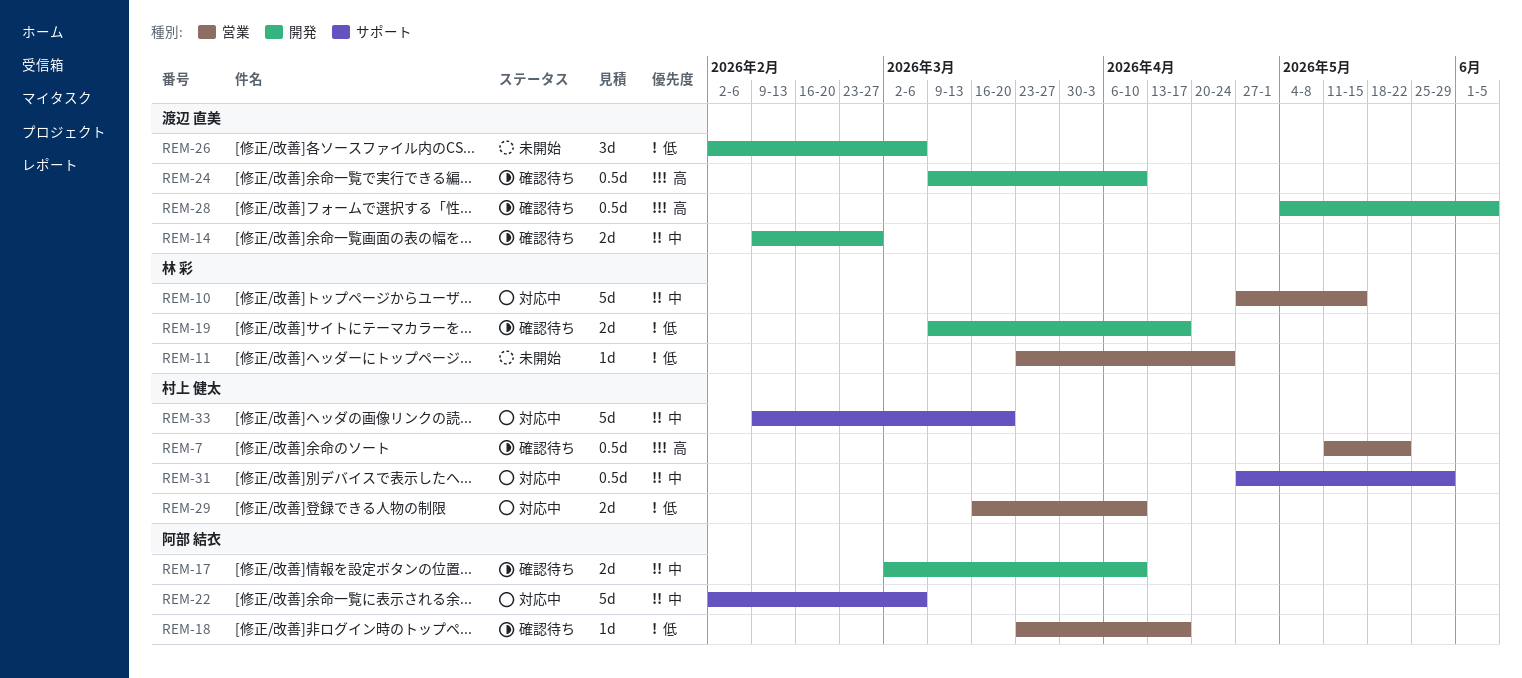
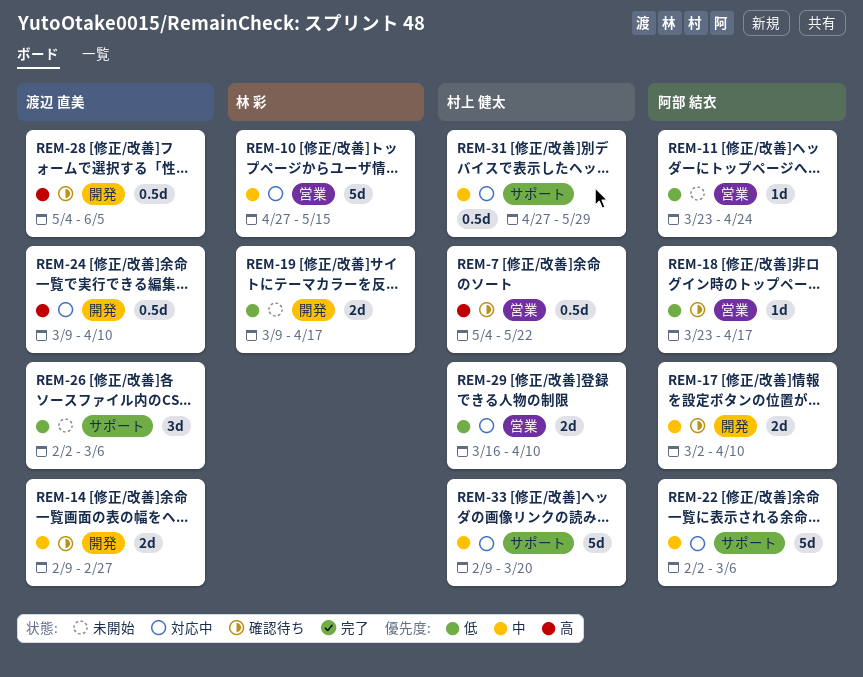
REM-7, start: May 11 -> May 4
REM-11, owner: 林 彩 -> 阿部 結衣
REM-19, status: 確認待ち -> 未開始
REM-24, status: 確認待ち -> 対応中
REM-26, label: 開発 -> サポート

